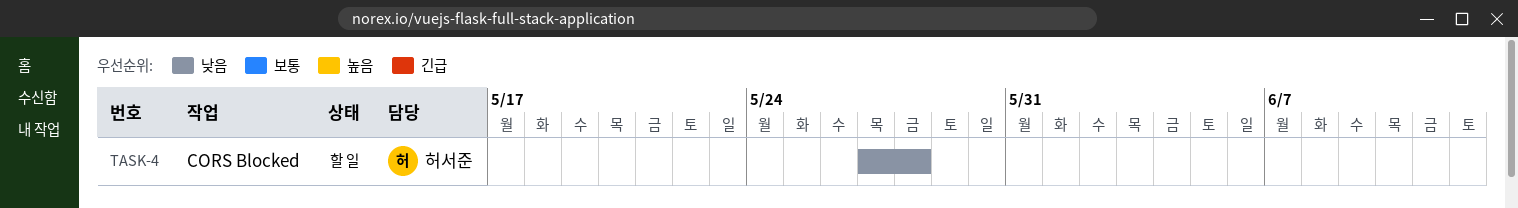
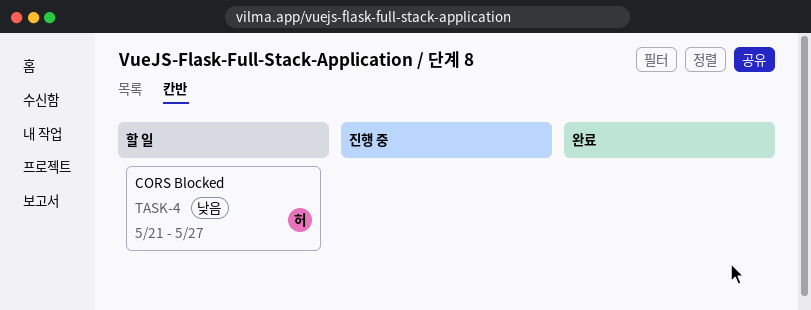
TASK-4, start: May 27 -> May 21
TASK-4, due: May 28 -> May 27

